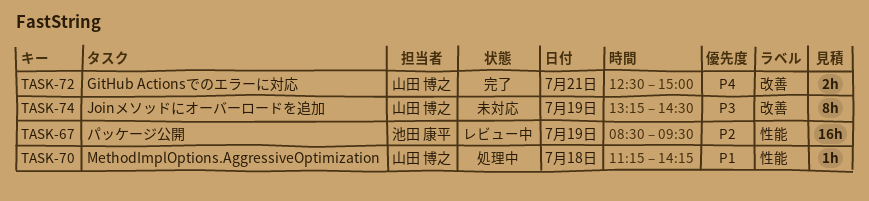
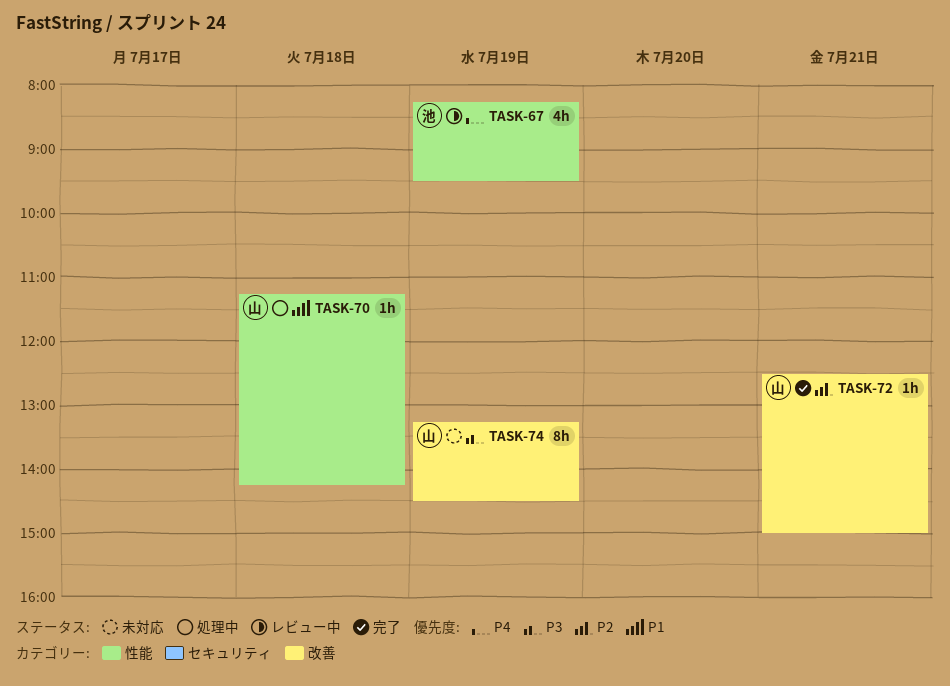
TASK-67, priority: P2 -> P4
TASK-67, estimate: 16h -> 4h
TASK-67, begins: 08:30 -> 08:15
TASK-72, priority: P4 -> P2
TASK-72, estimate: 2h -> 1h

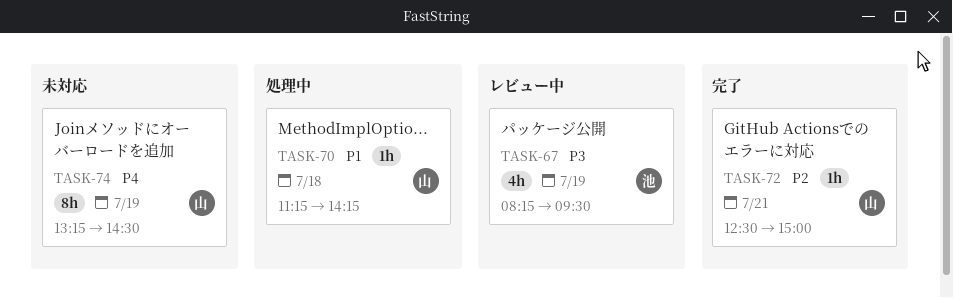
TASK-67, priority: P4 -> P3
TASK-74, priority: P3 -> P4

